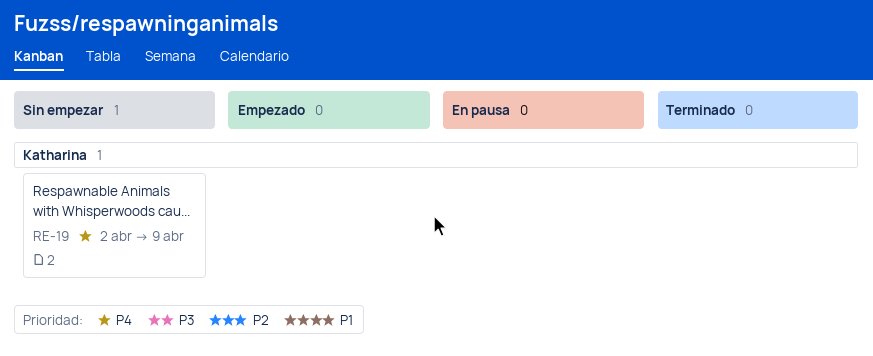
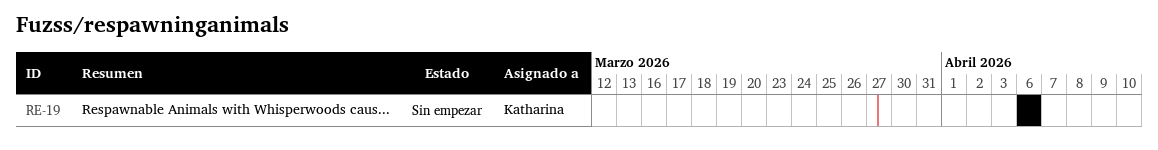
RE-19, start: Apr 2 -> Apr 6
RE-19, due: Apr 9 -> Apr 6

